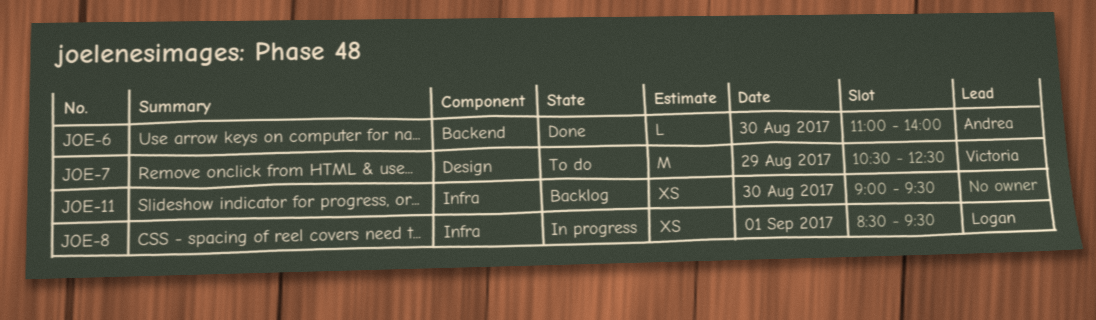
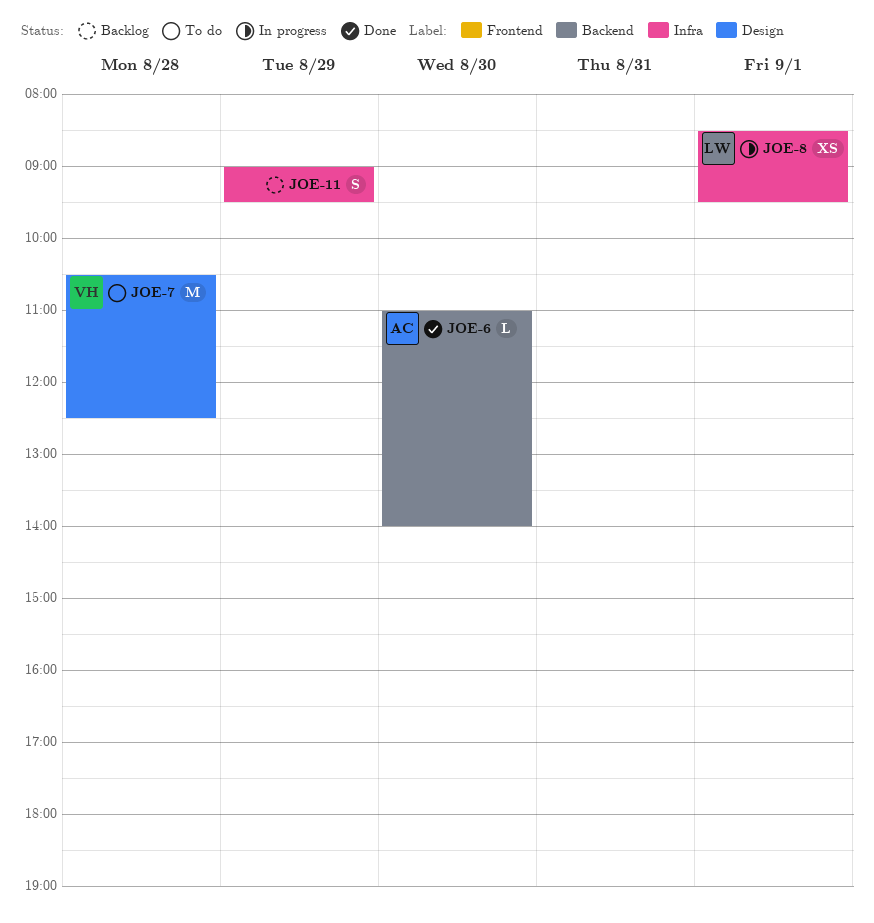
JOE-7, day: Aug 29 -> Aug 28
JOE-11, estimate: XS -> S
JOE-11, day: Aug 30 -> Aug 29

